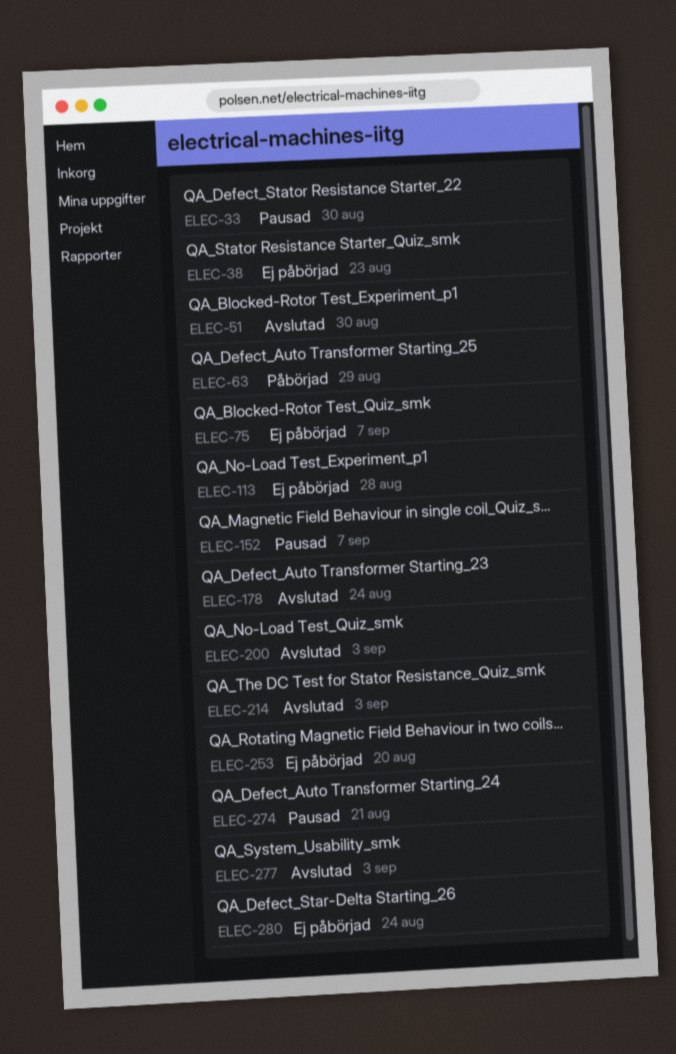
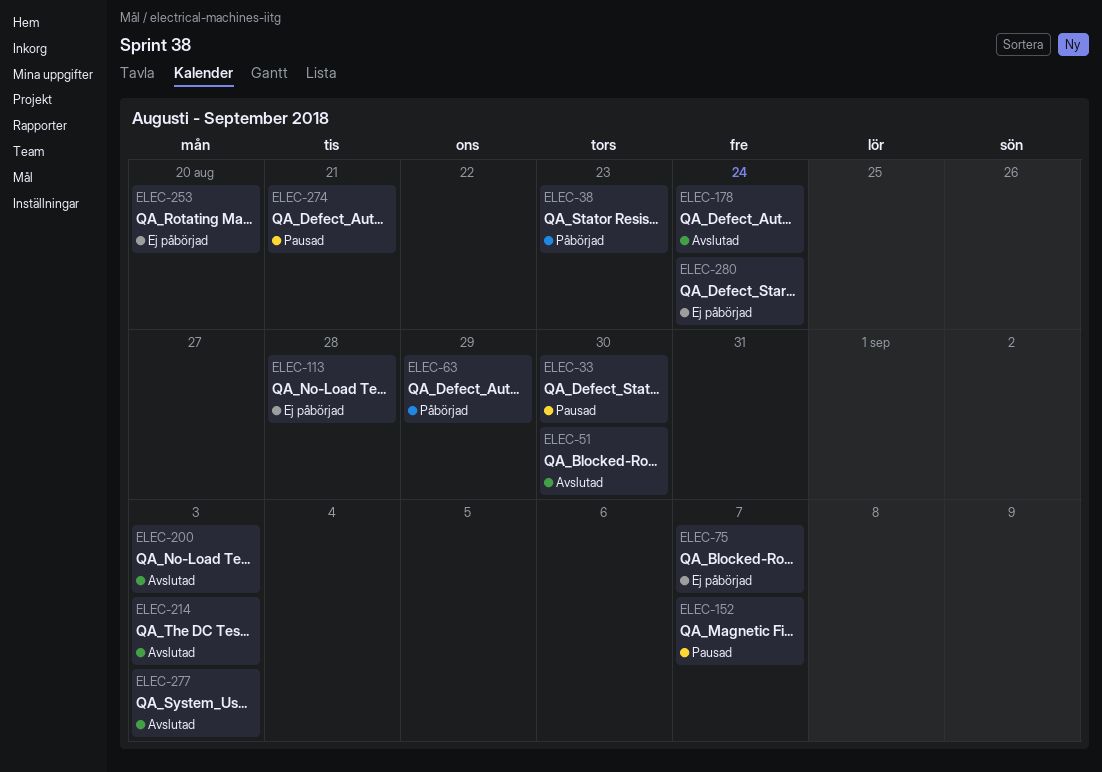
ELEC-38, status: Ej påbörjad -> Påbörjad

